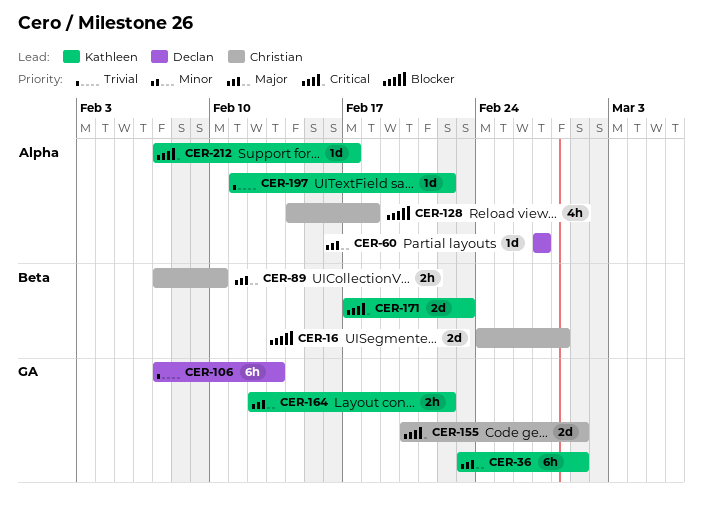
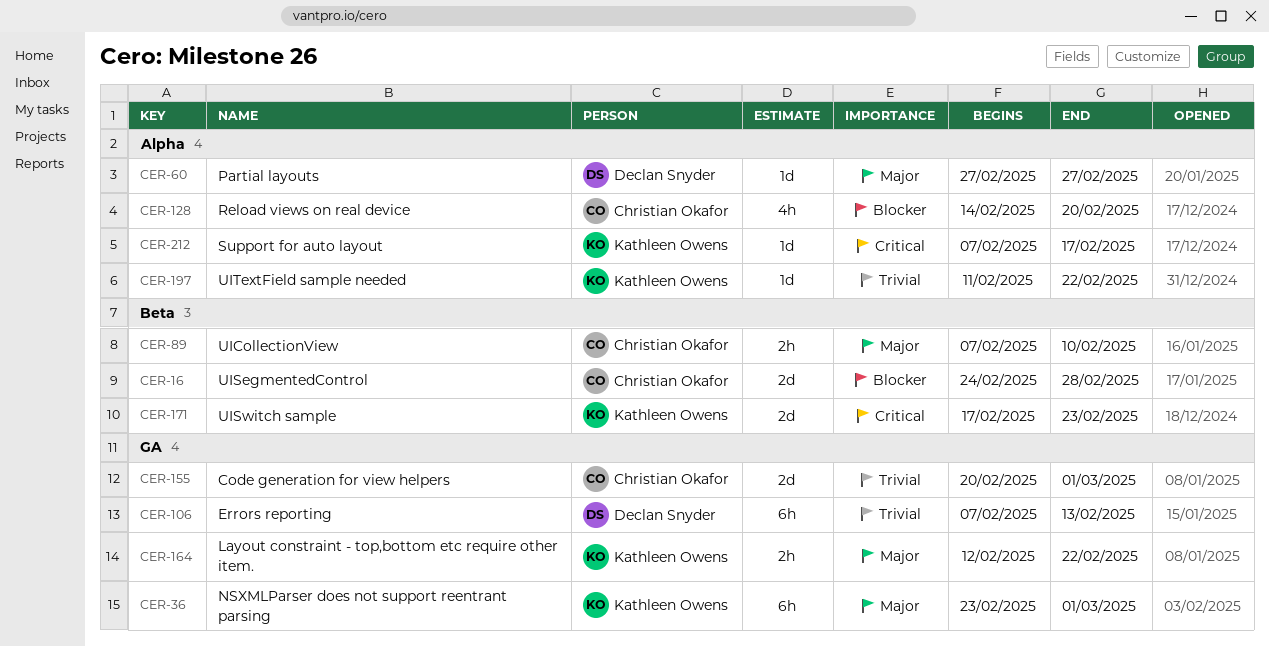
CER-128, due: Feb 18 -> Feb 20
CER-155, priority: Critical -> Trivial

